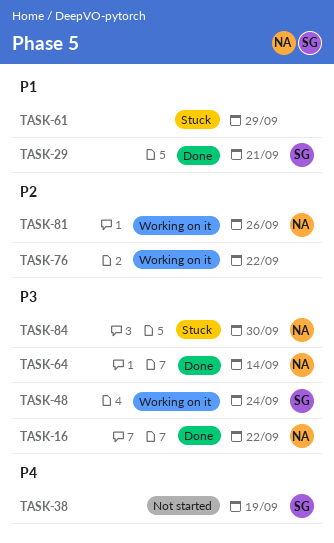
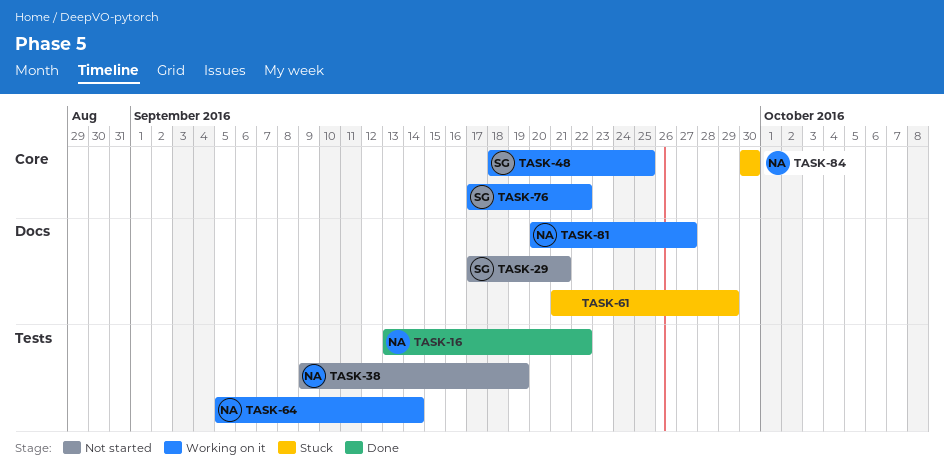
TASK-29, status: Done -> Not started
TASK-38, owner: SG -> NA
TASK-48, due: Sep 24 -> Sep 25
TASK-64, status: Done -> Working on it
TASK-76, owner: none -> SG
TASK-81, due: Sep 26 -> Sep 27

